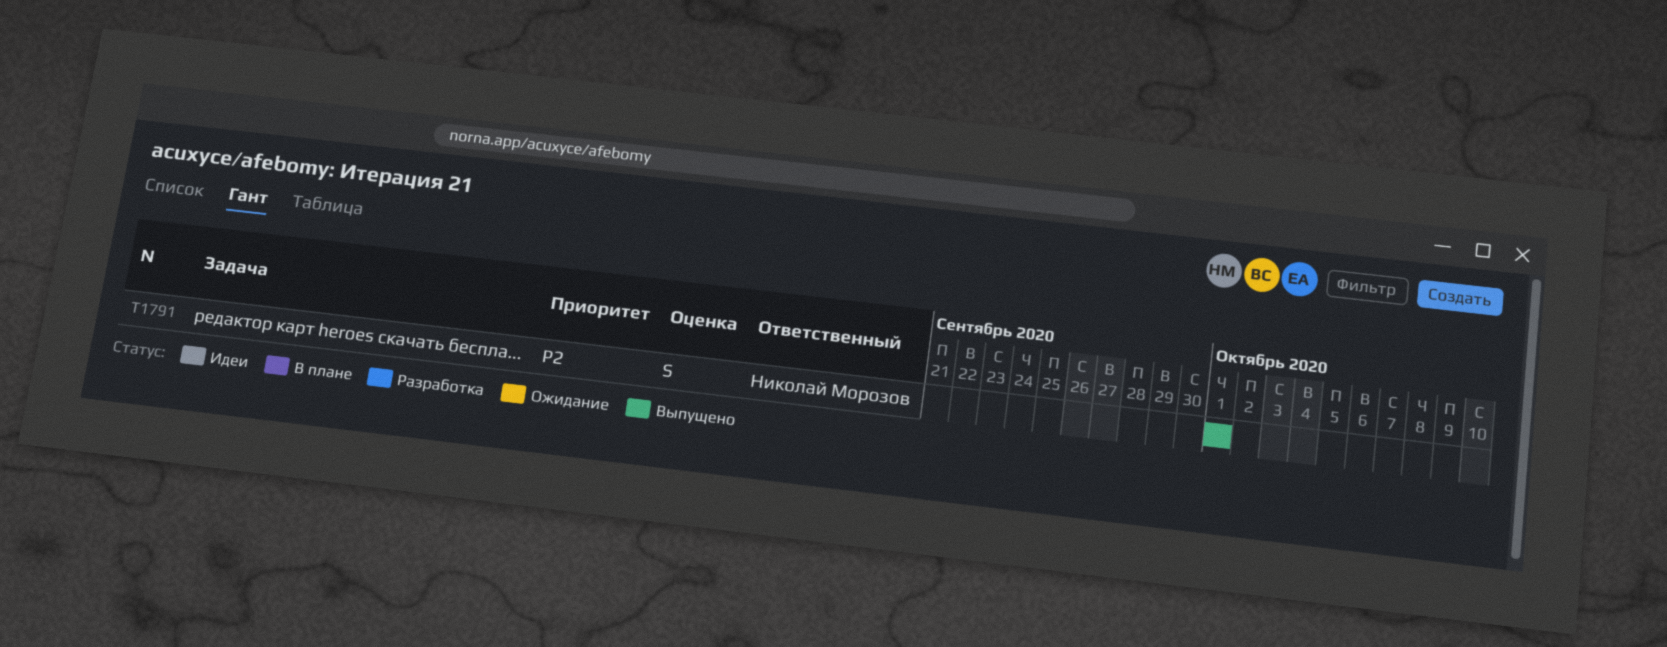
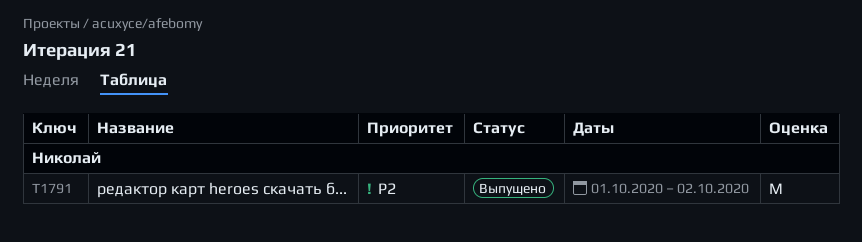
T1791, estimate: S -> M
T1791, due: Oct 1 -> Oct 2

